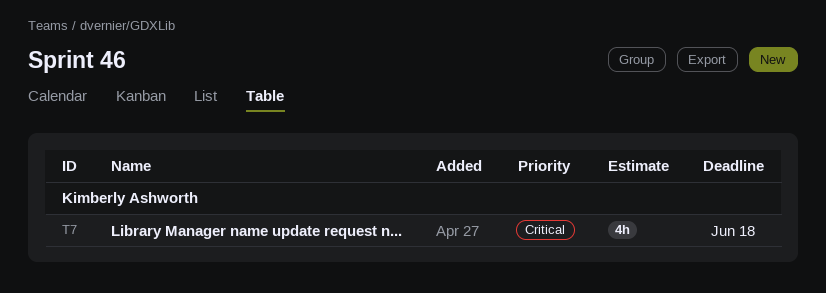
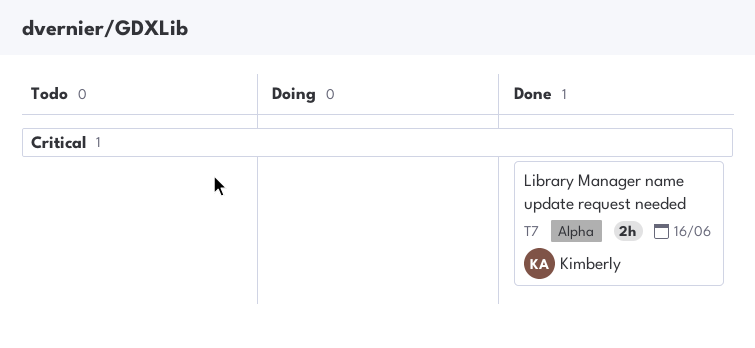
T7, estimate: 4h -> 2h
T7, due: Jun 18 -> Jun 16

